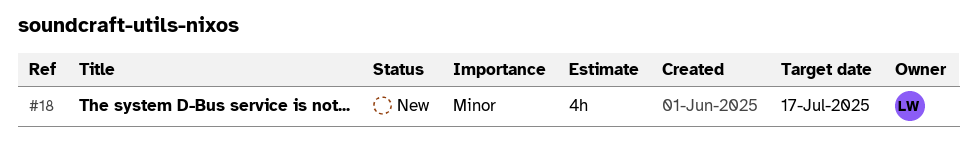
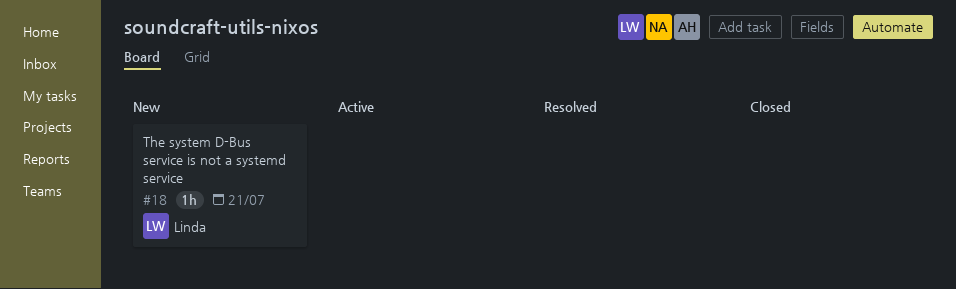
#18, estimate: 4h -> 1h
#18, due: Jul 17 -> Jul 21

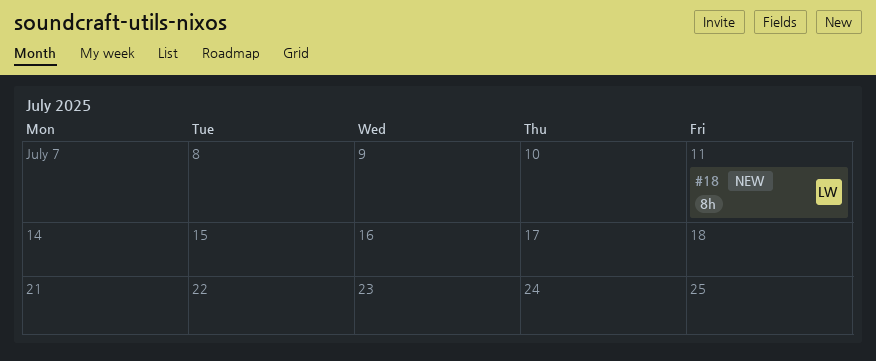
#18, estimate: 1h -> 8h
#18, due: Jul 21 -> Jul 11

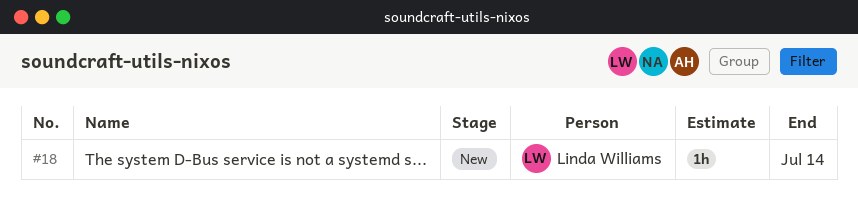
#18, estimate: 8h -> 1h
#18, due: Jul 11 -> Jul 14

